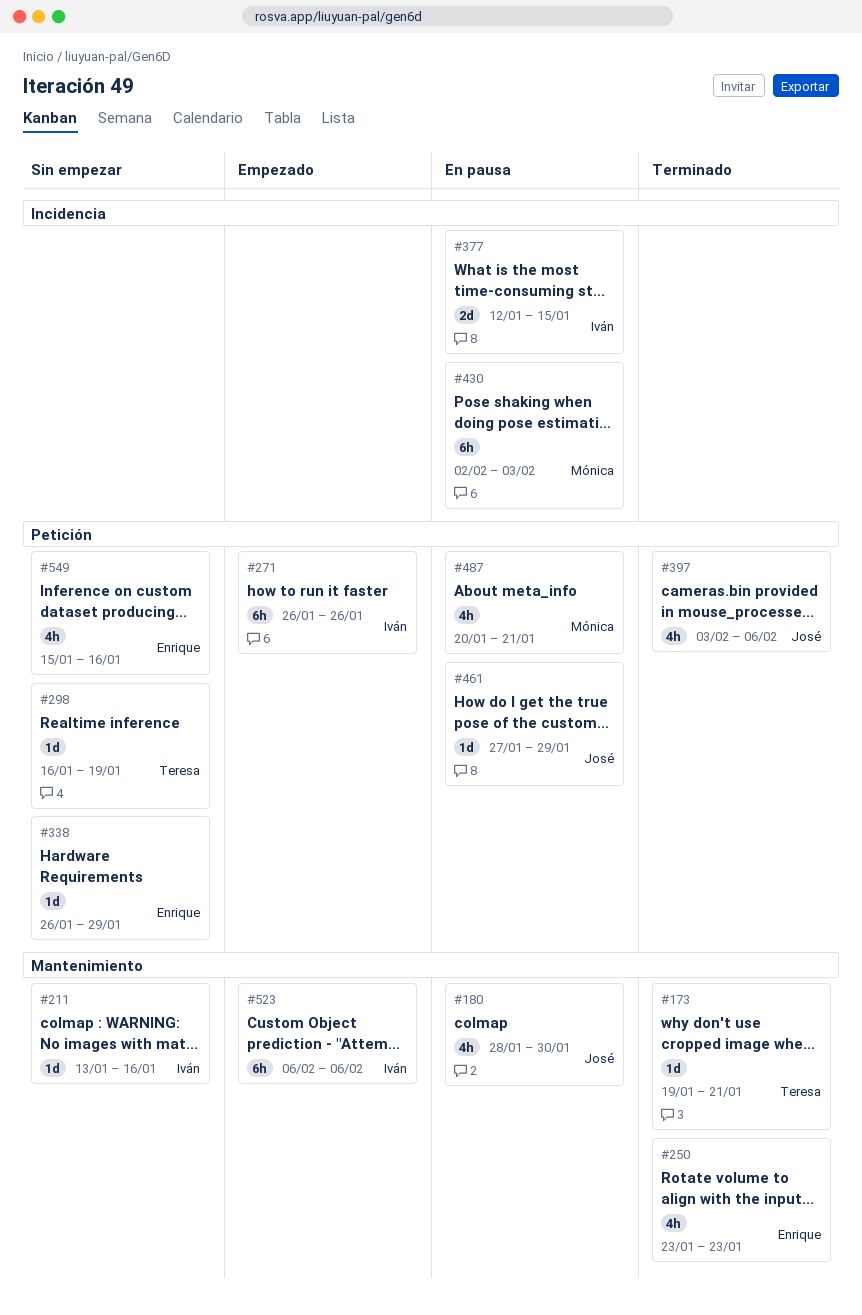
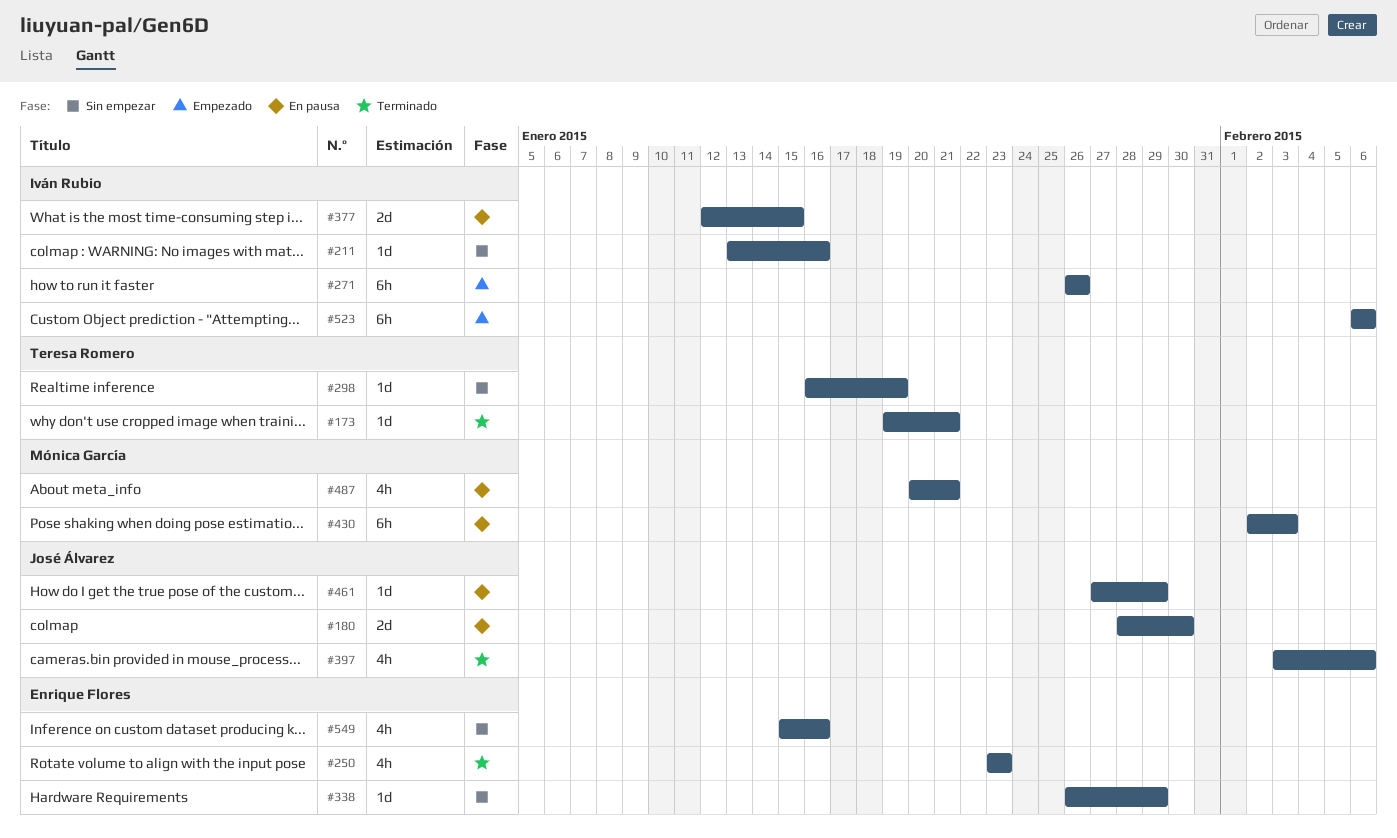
#180, estimate: 4h -> 2d

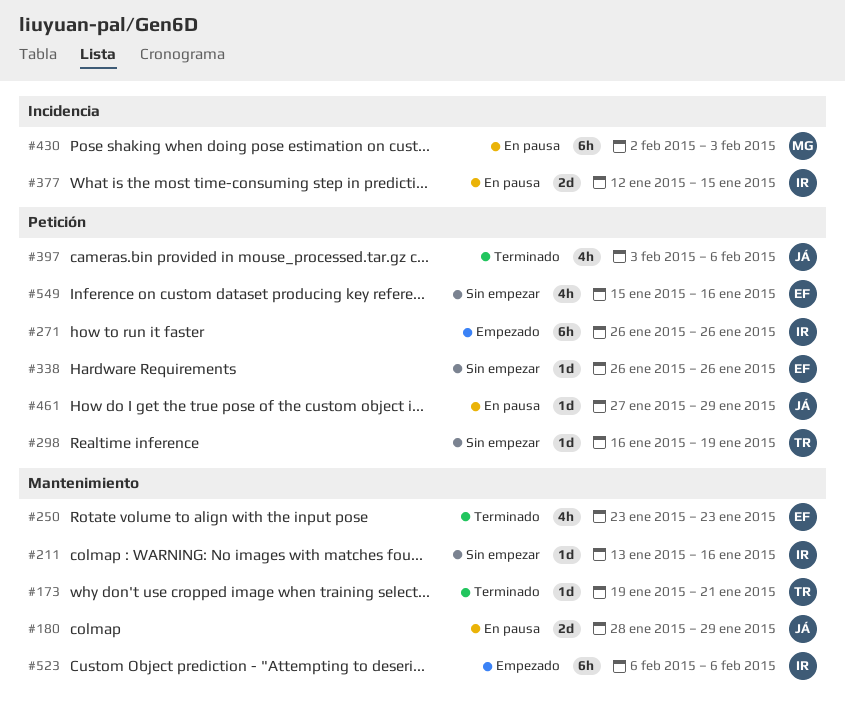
#180, due: Jan 30 -> Jan 29
#338, due: Jan 29 -> Jan 26
#487: present -> none

